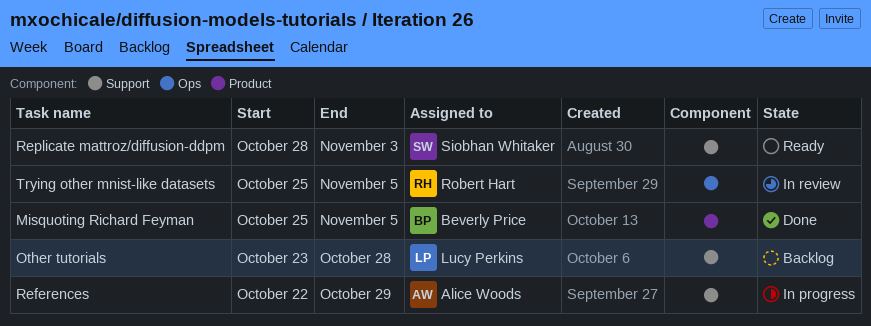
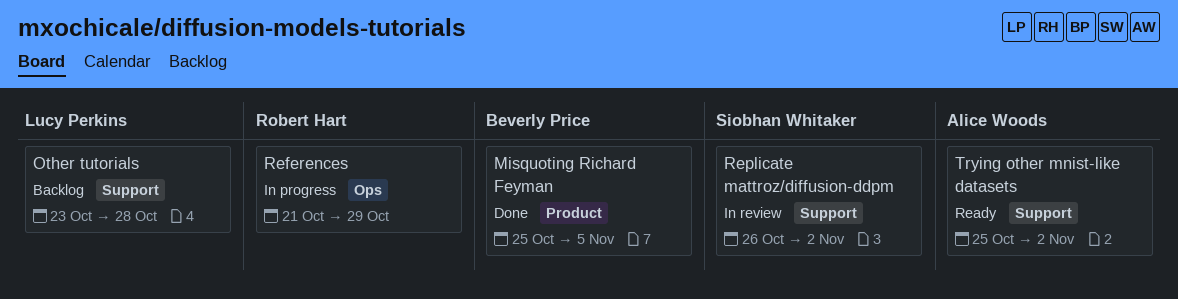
References, owner: Alice Woods -> Robert Hart
References, label: Support -> Ops
References, start: Oct 22 -> Oct 21
Replicate mattroz/diffusion-ddpm, status: Ready -> In review
Replicate mattroz/diffusion-ddpm, start: Oct 28 -> Oct 26
Replicate mattroz/diffusion-ddpm, due: Nov 3 -> Nov 2
Trying other mnist-like datasets, status: In review -> Ready
Trying other mnist-like datasets, owner: Robert Hart -> Alice Woods
Trying other mnist-like datasets, label: Ops -> Support
Trying other mnist-like datasets, due: Nov 5 -> Nov 2

